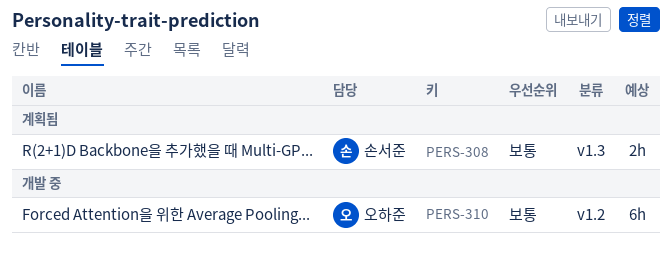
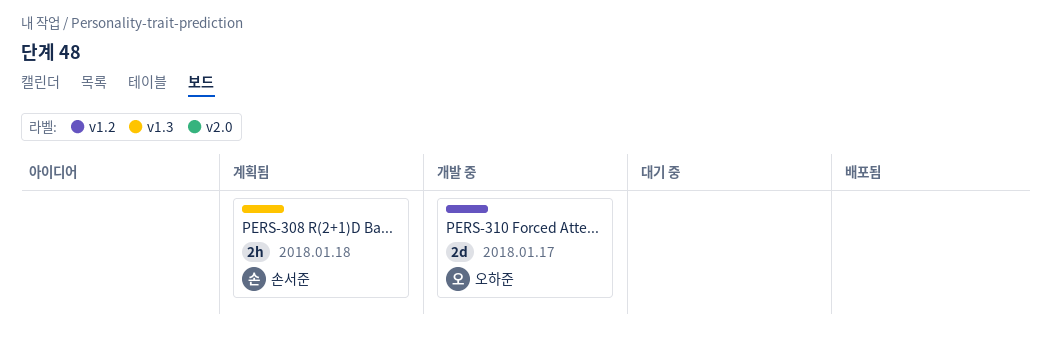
PERS-310, estimate: 6h -> 2d

